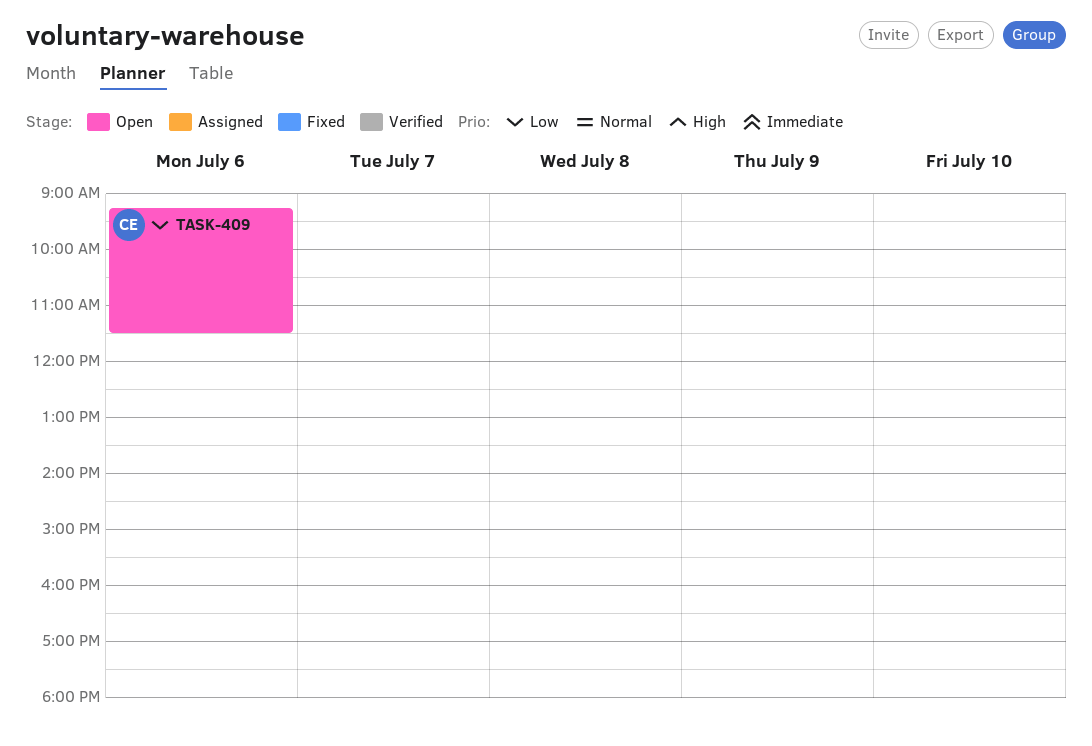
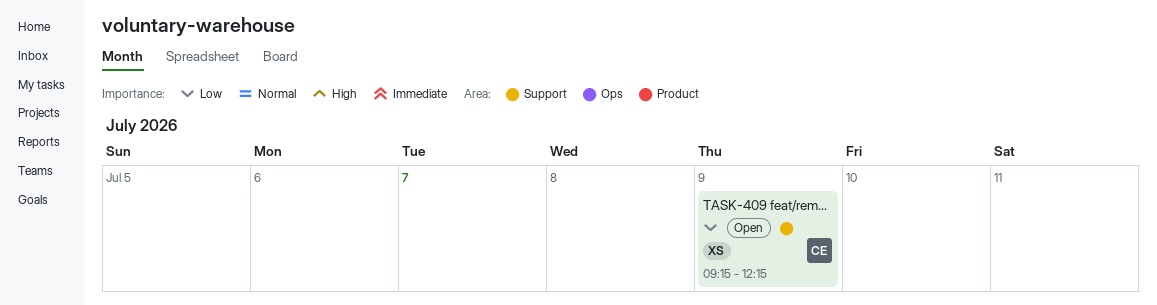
TASK-409, day: Jul 6 -> Jul 9
TASK-409, ends: 11:30 -> 12:15

